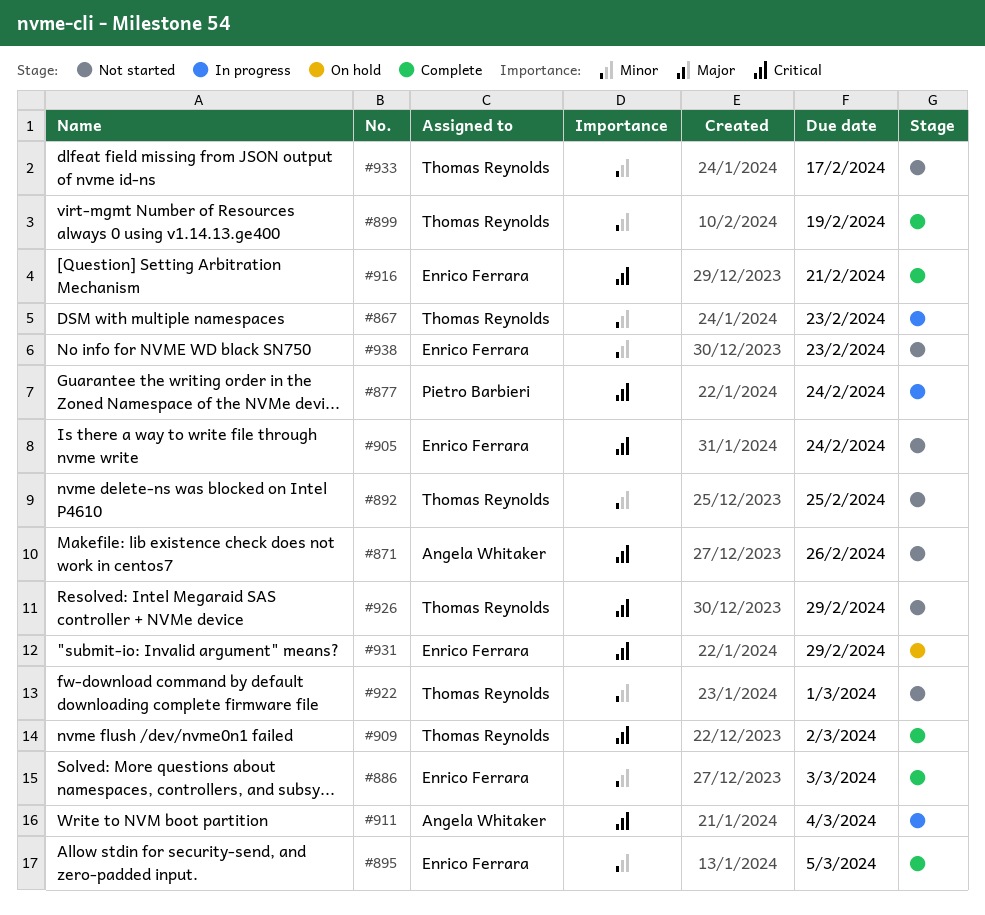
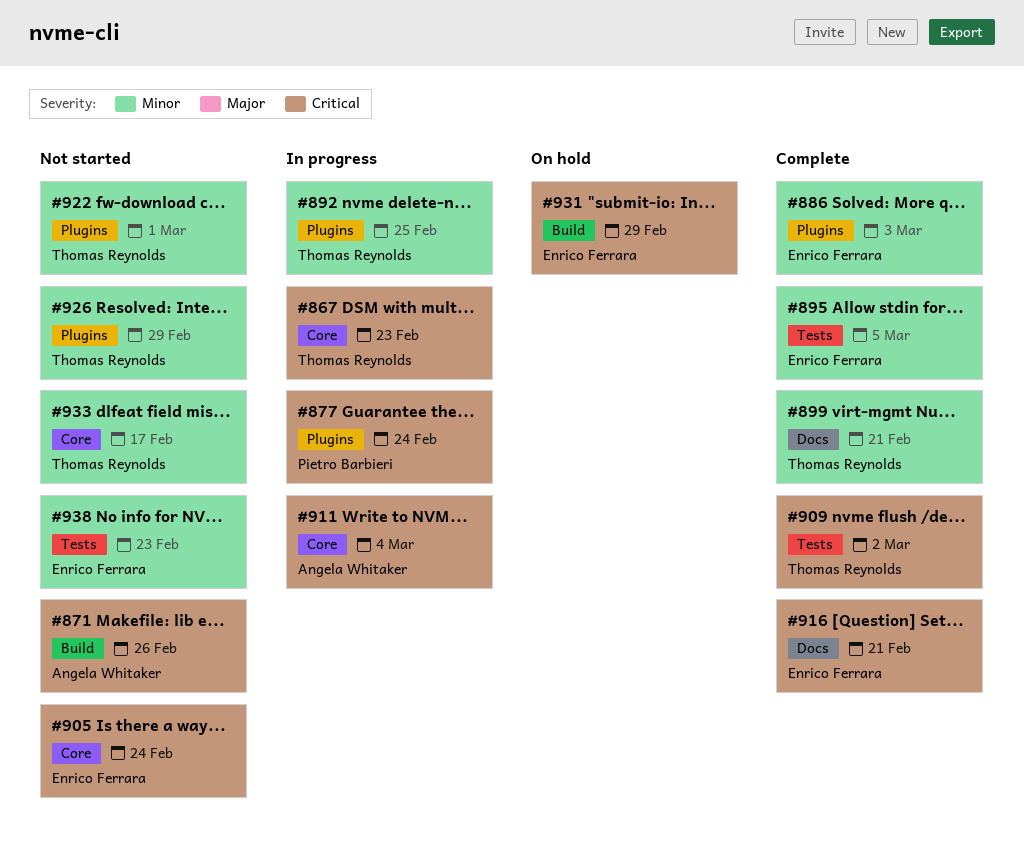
#867, priority: Minor -> Critical
#892, status: Not started -> In progress
#899, due: Feb 19 -> Feb 21
#926, priority: Critical -> Minor

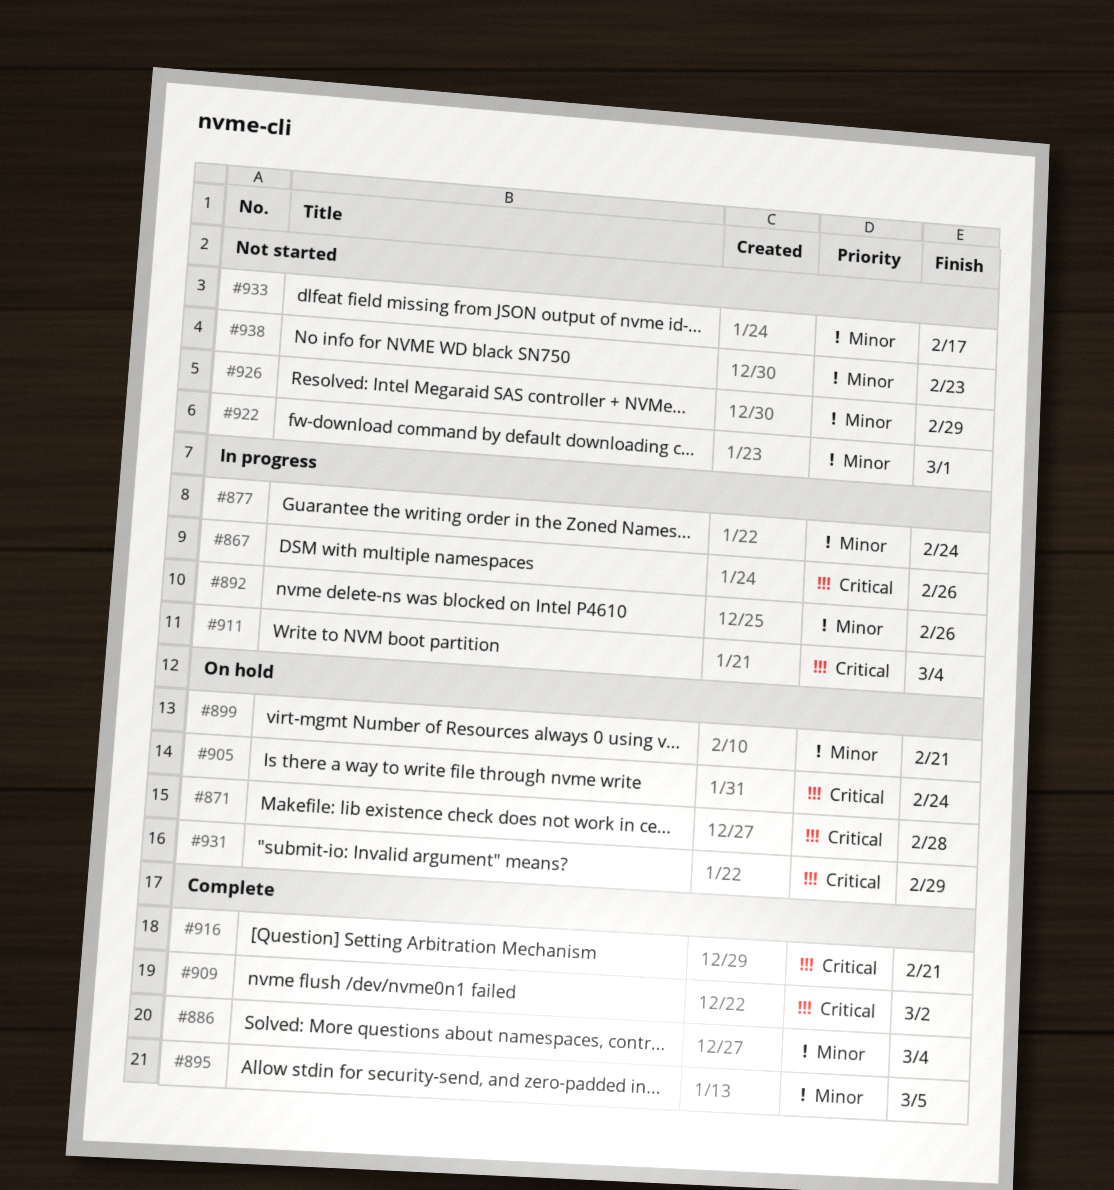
#867, due: Feb 23 -> Feb 26
#871, status: Not started -> On hold
#871, due: Feb 26 -> Feb 28
#877, priority: Critical -> Minor
#886, due: Mar 3 -> Mar 4
#892, due: Feb 25 -> Feb 26
#899, status: Complete -> On hold
#905, status: Not started -> On hold

